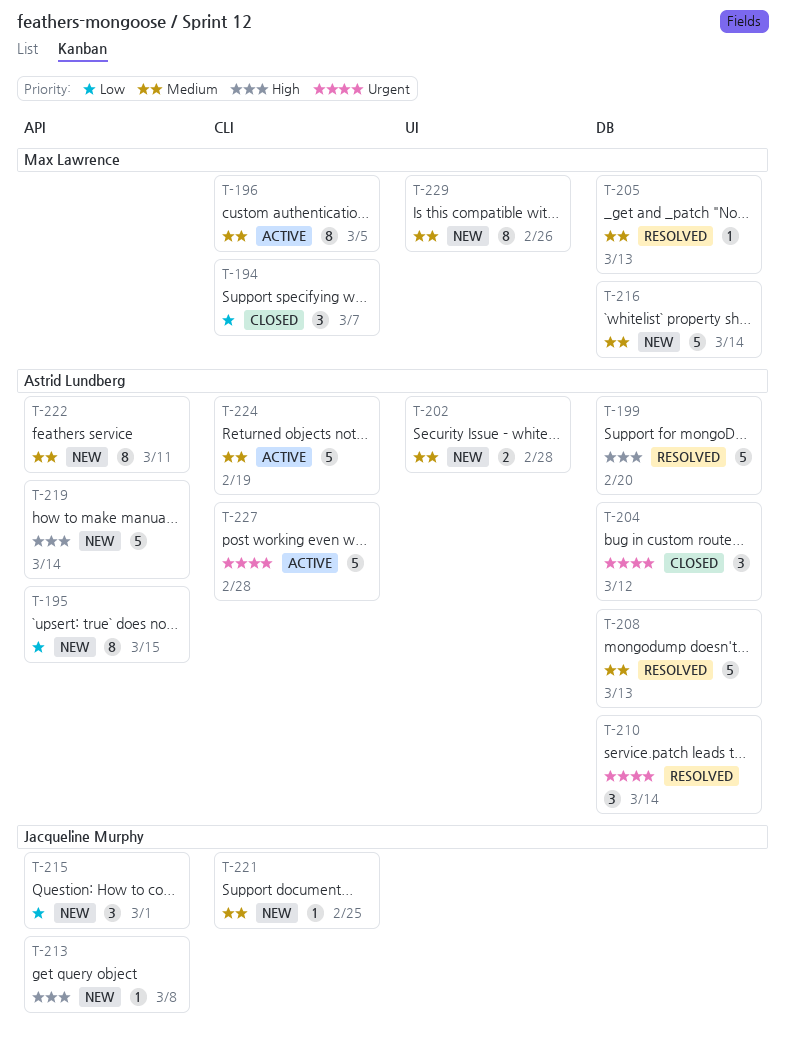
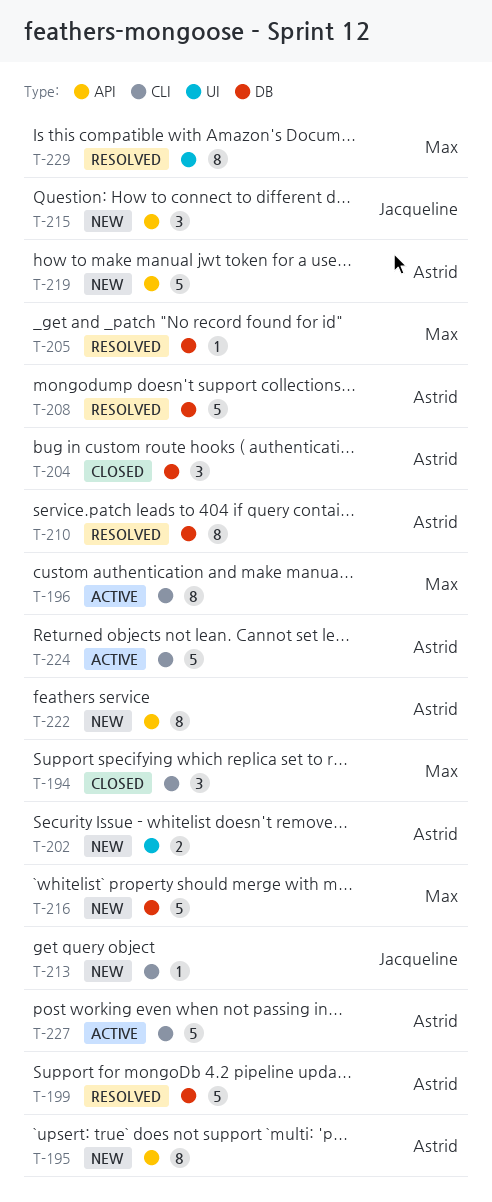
T-210, estimate: 3 -> 8
T-213, label: API -> CLI
T-221: present -> none
T-229, status: New -> Resolved

